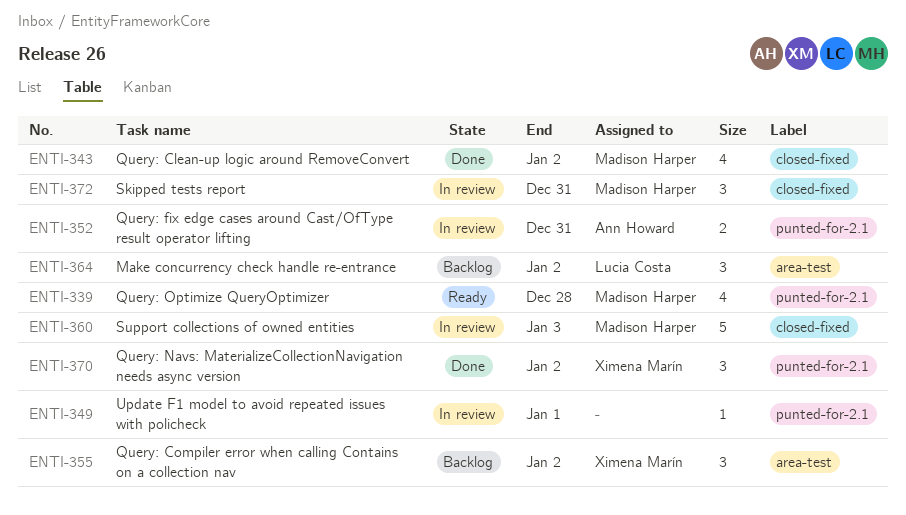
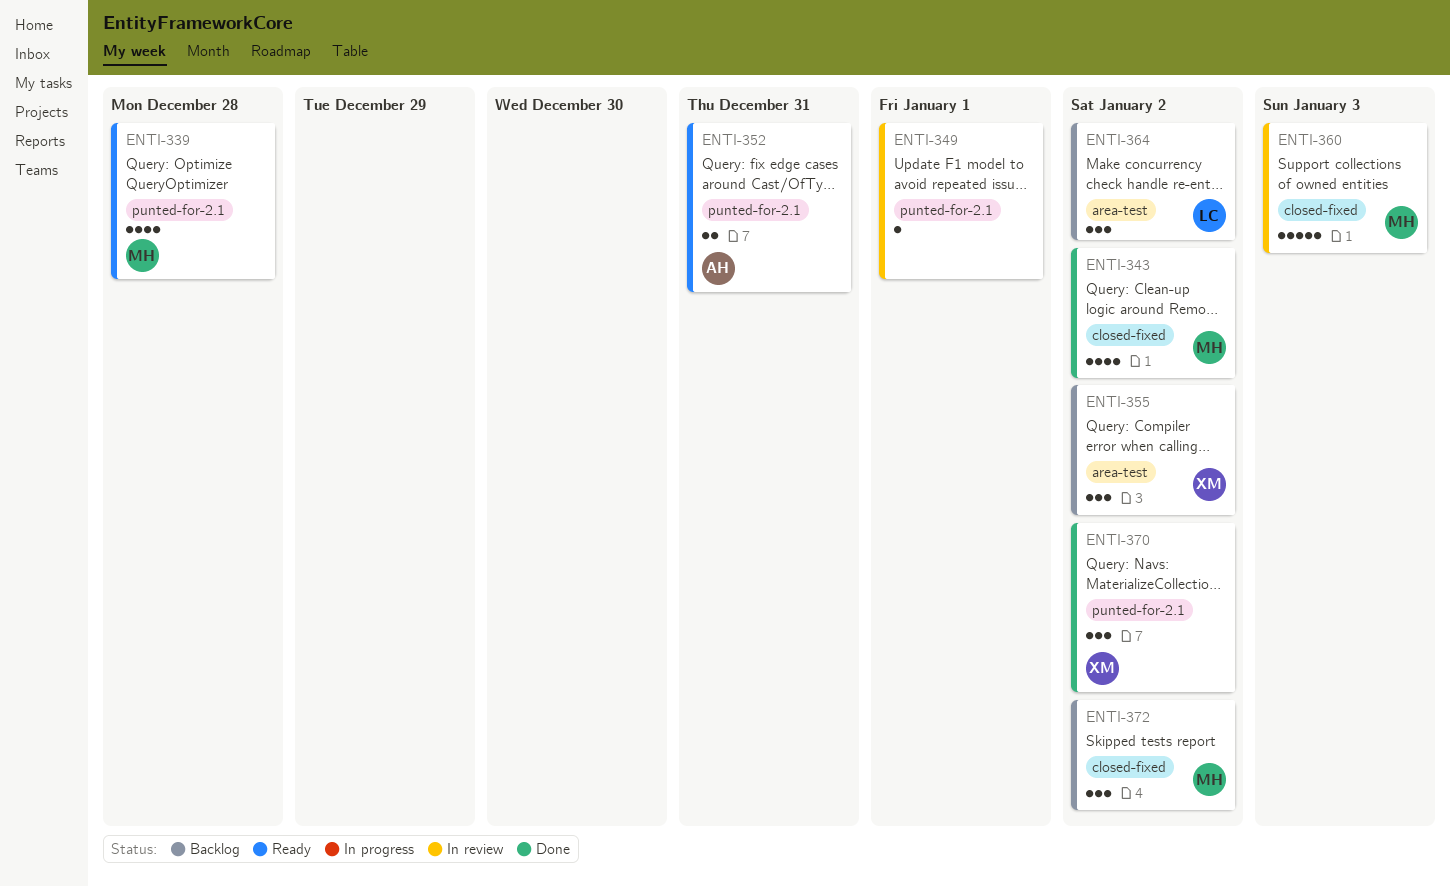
ENTI-352, status: In review -> Ready
ENTI-372, status: In review -> Backlog
ENTI-372, due: Dec 31 -> Jan 2

